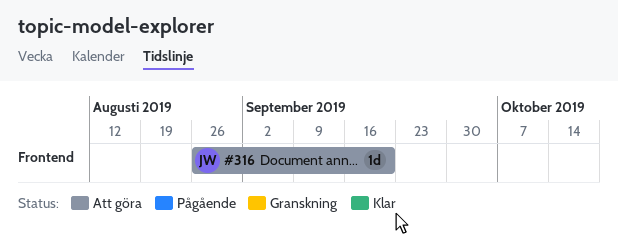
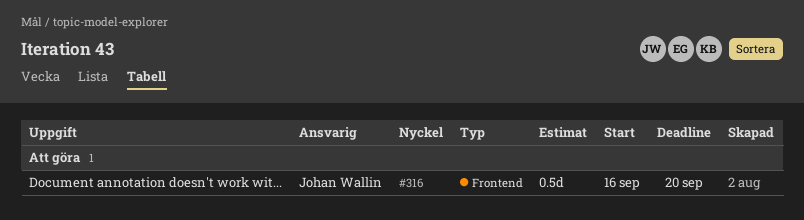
#316, estimate: 1d -> 0.5d
#316, start: Aug 26 -> Sep 16

